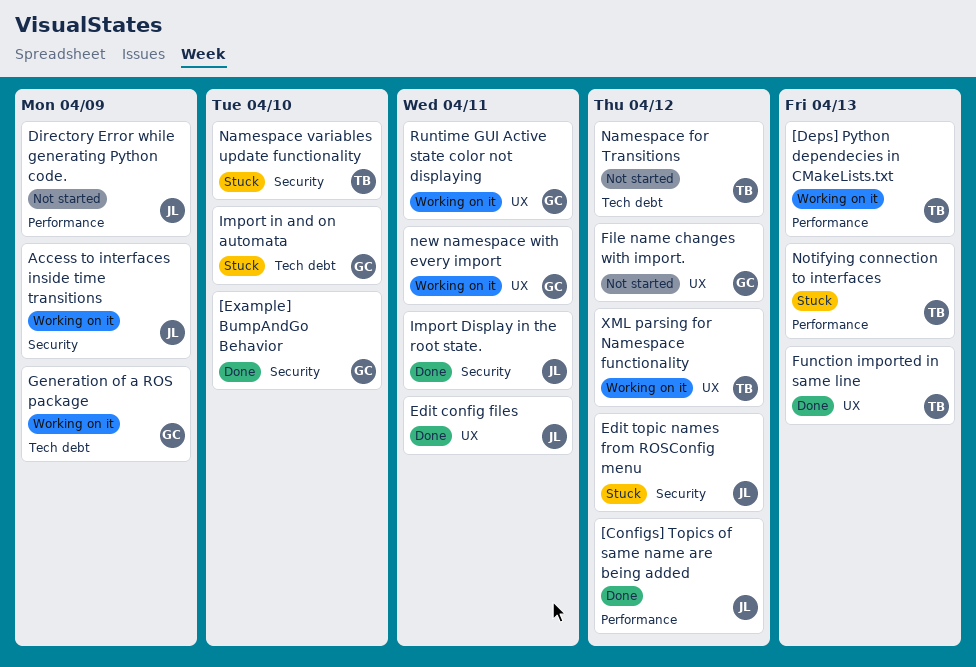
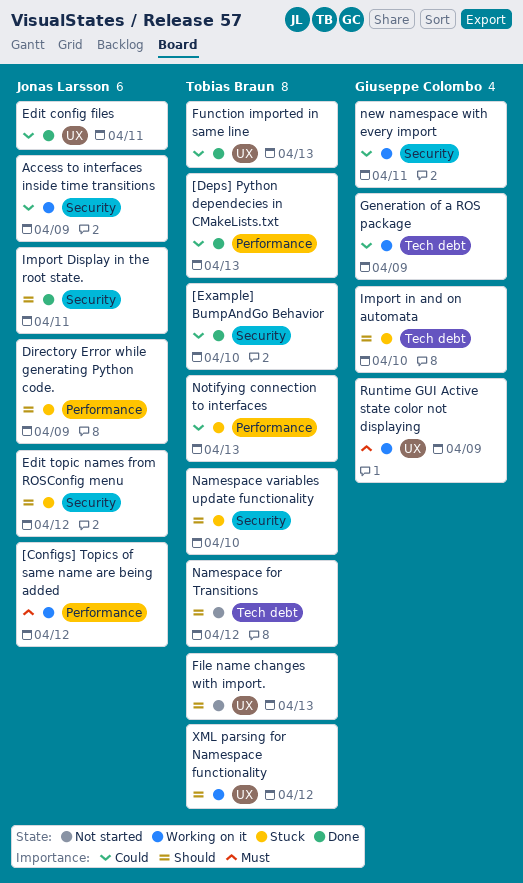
[Configs] Topics of same name are being added, status: Done -> Working on it
[Deps] Python dependecies in CMakeLists.txt, status: Working on it -> Done
[Example] BumpAndGo Behavior, owner: Giuseppe Colombo -> Tobias Braun
Directory Error while generating Python code., status: Not started -> Stuck
File name changes with import., owner: Giuseppe Colombo -> Tobias Braun
File name changes with import., due: Apr 12 -> Apr 13
new namespace with every import, label: UX -> Security
Runtime GUI Active state color not displaying, due: Apr 11 -> Apr 9

